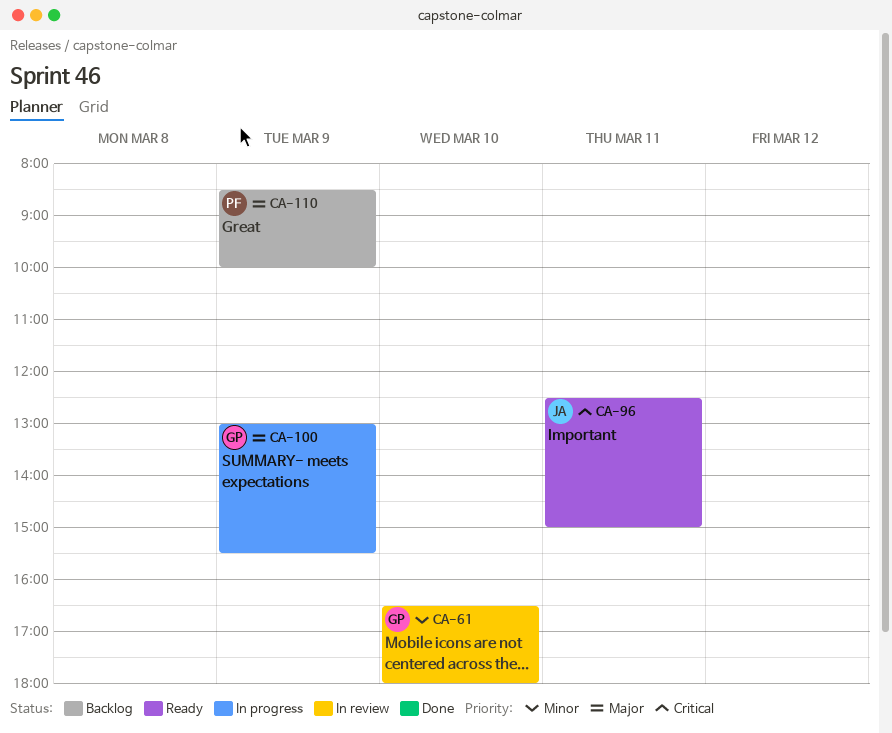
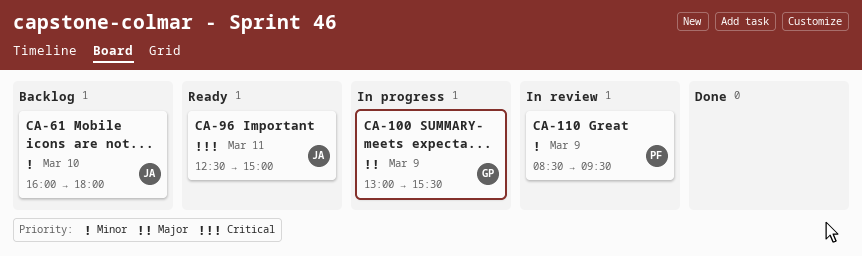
CA-61, status: In review -> Backlog
CA-61, owner: GP -> JA
CA-61, begins: 16:30 -> 16:00
CA-110, status: Backlog -> In review
CA-110, priority: Major -> Minor
CA-110, ends: 10:00 -> 09:30

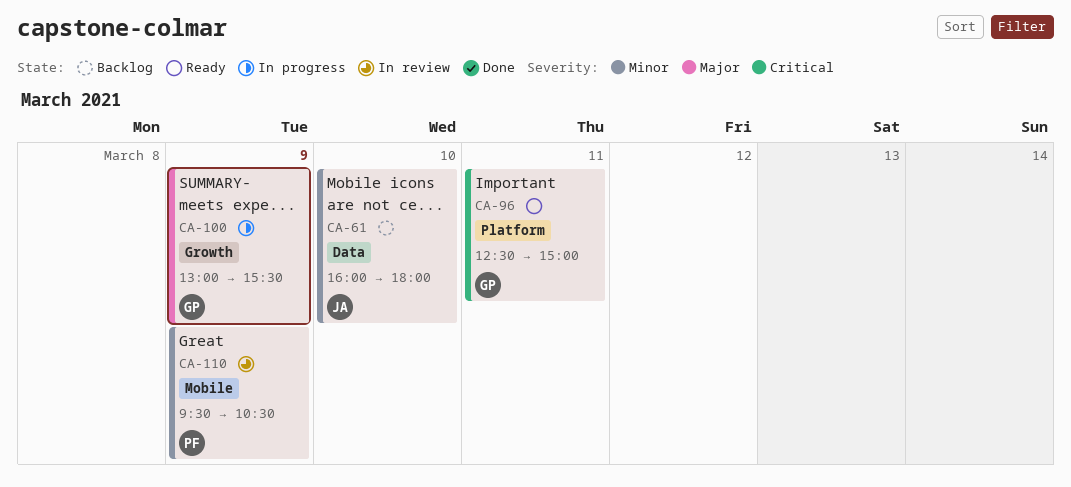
CA-96, owner: JA -> GP
CA-110, begins: 08:30 -> 09:30
CA-110, ends: 09:30 -> 10:30

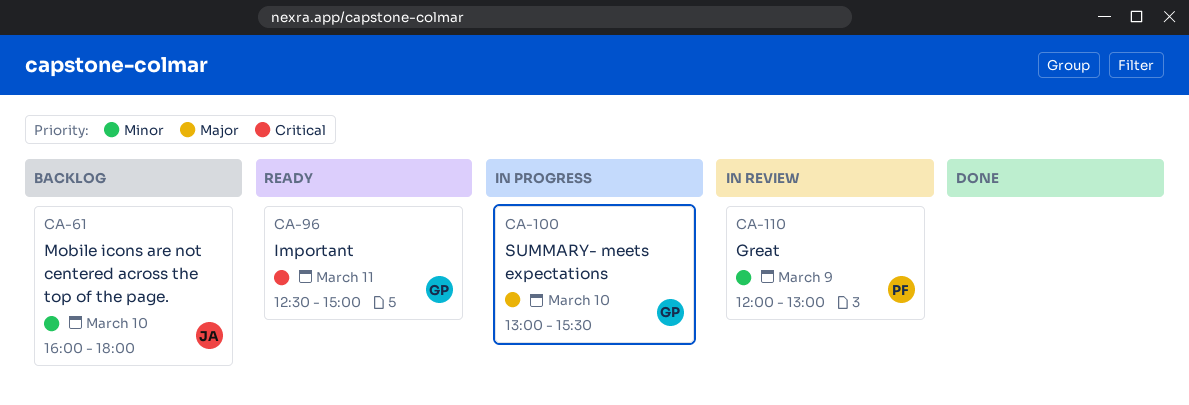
CA-100, day: Mar 9 -> Mar 10
CA-110, begins: 09:30 -> 12:00
CA-110, ends: 10:30 -> 13:00

